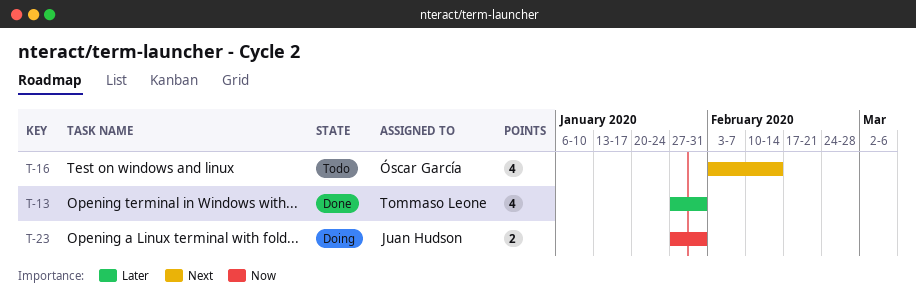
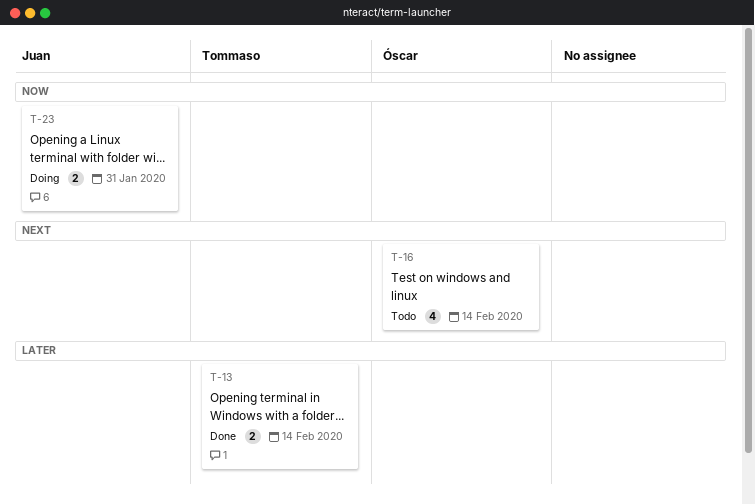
T-13, estimate: 4 -> 2
T-13, due: Jan 31 -> Feb 14

